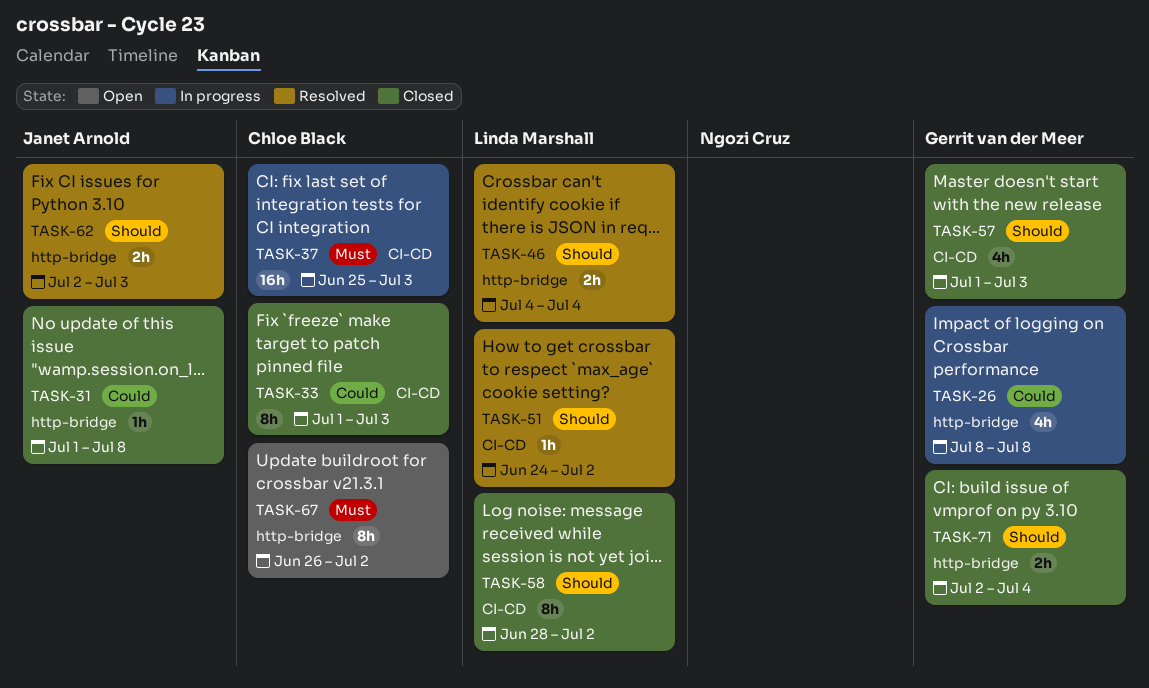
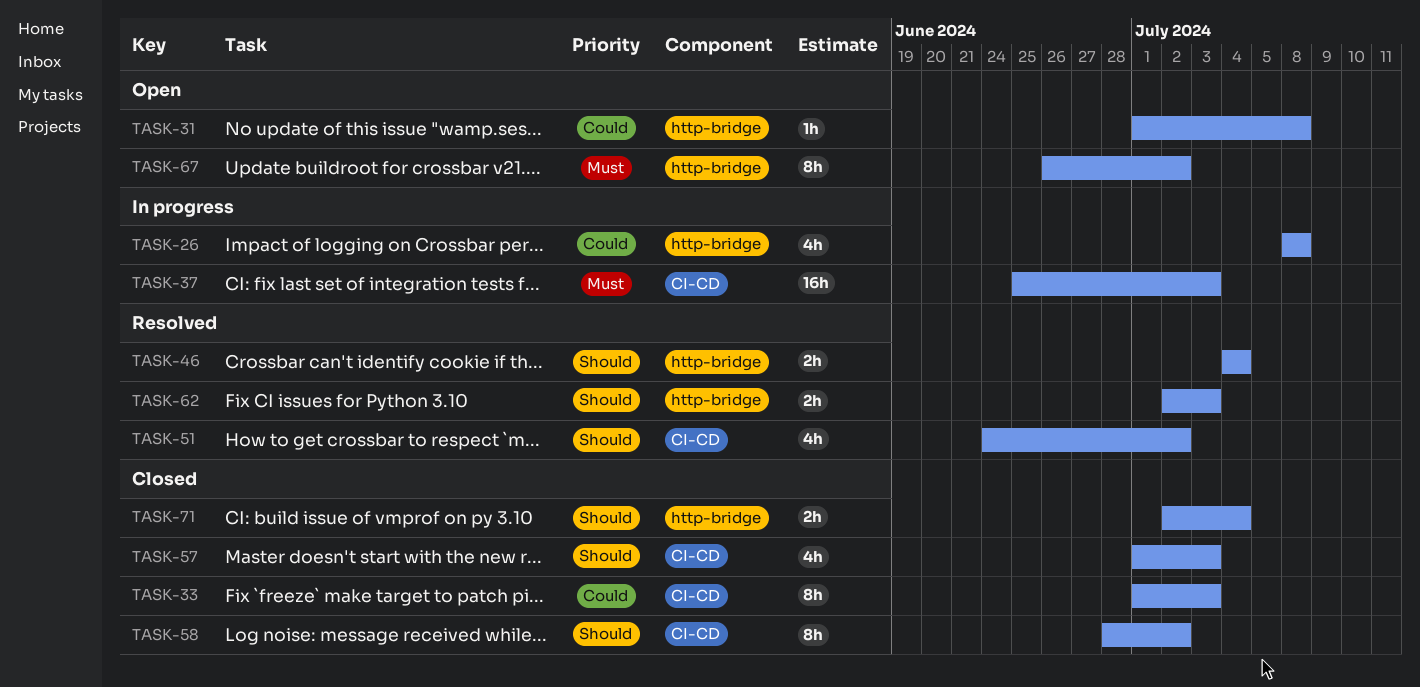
TASK-31, status: Closed -> Open
TASK-51, estimate: 1h -> 4h

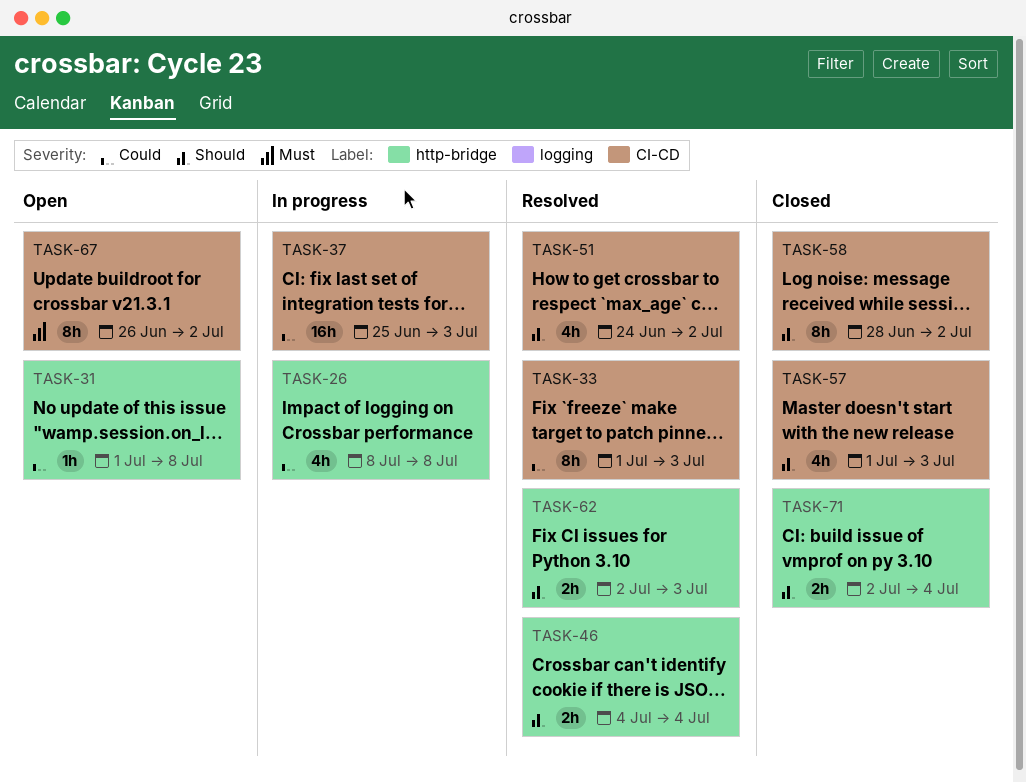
TASK-33, status: Closed -> Resolved
TASK-37, priority: Must -> Could
TASK-67, label: http-bridge -> CI-CD

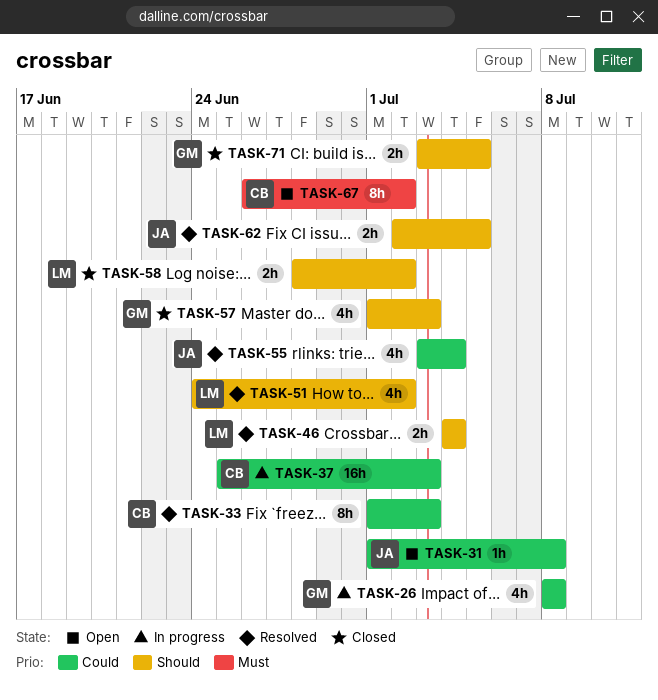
TASK-55: none -> present
TASK-58, estimate: 8h -> 2h
TASK-62, due: Jul 3 -> Jul 5
TASK-71, start: Jul 2 -> Jul 3
TASK-71, due: Jul 4 -> Jul 5

